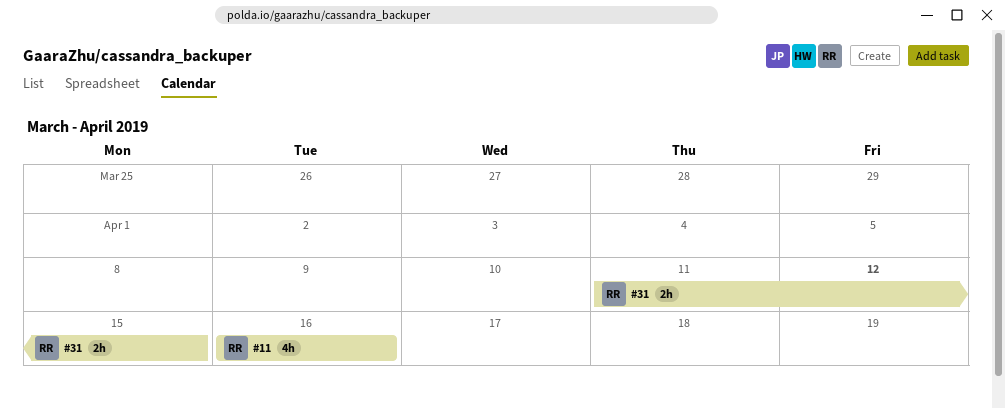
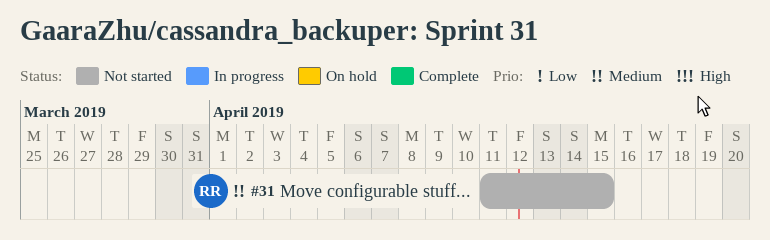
#11: present -> none

